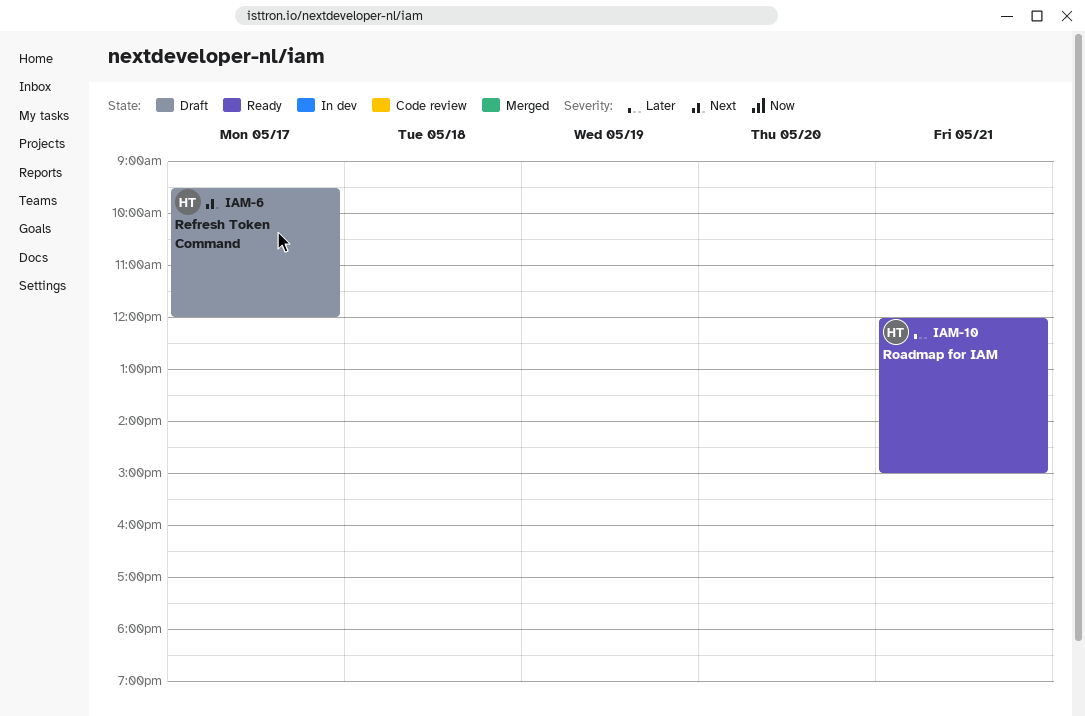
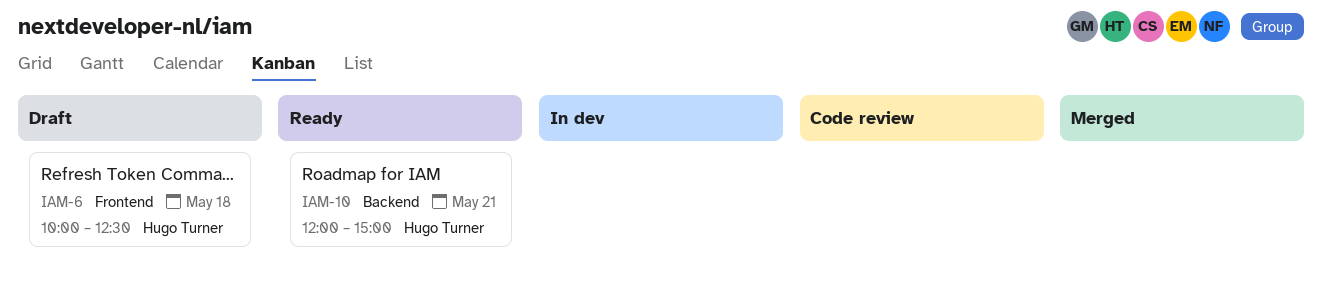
IAM-6, day: May 17 -> May 18
IAM-6, begins: 09:30 -> 10:00
IAM-6, ends: 12:00 -> 12:30

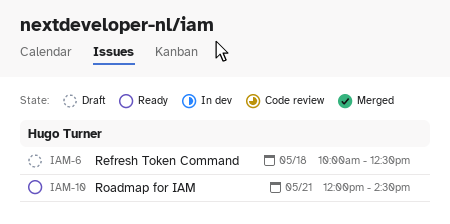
IAM-10, ends: 15:00 -> 14:30

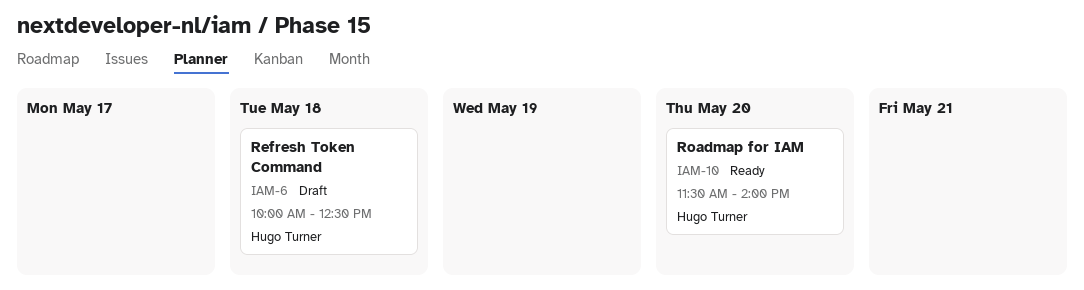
IAM-10, day: May 21 -> May 20
IAM-10, begins: 12:00 -> 11:30
IAM-10, ends: 14:30 -> 14:00

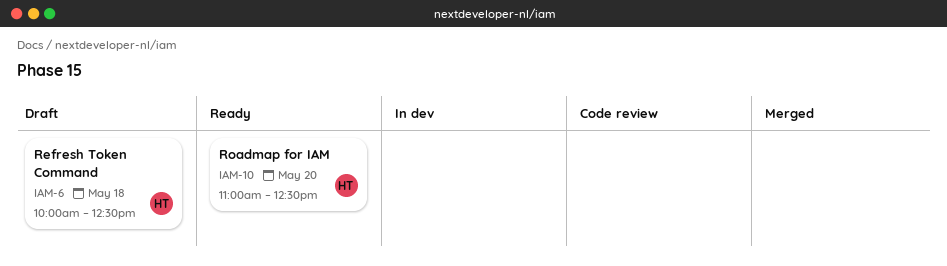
IAM-10, begins: 11:30 -> 11:00
IAM-10, ends: 14:00 -> 12:30

